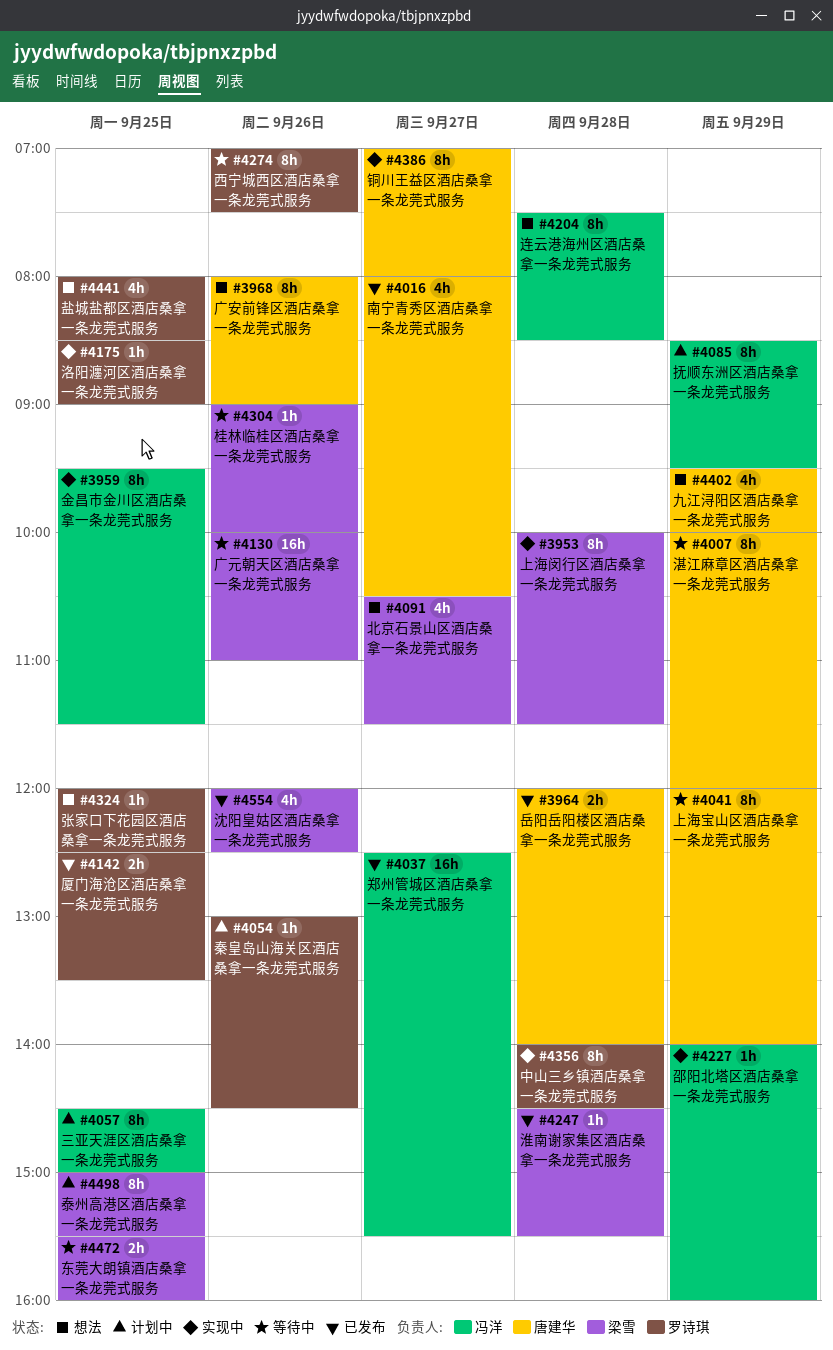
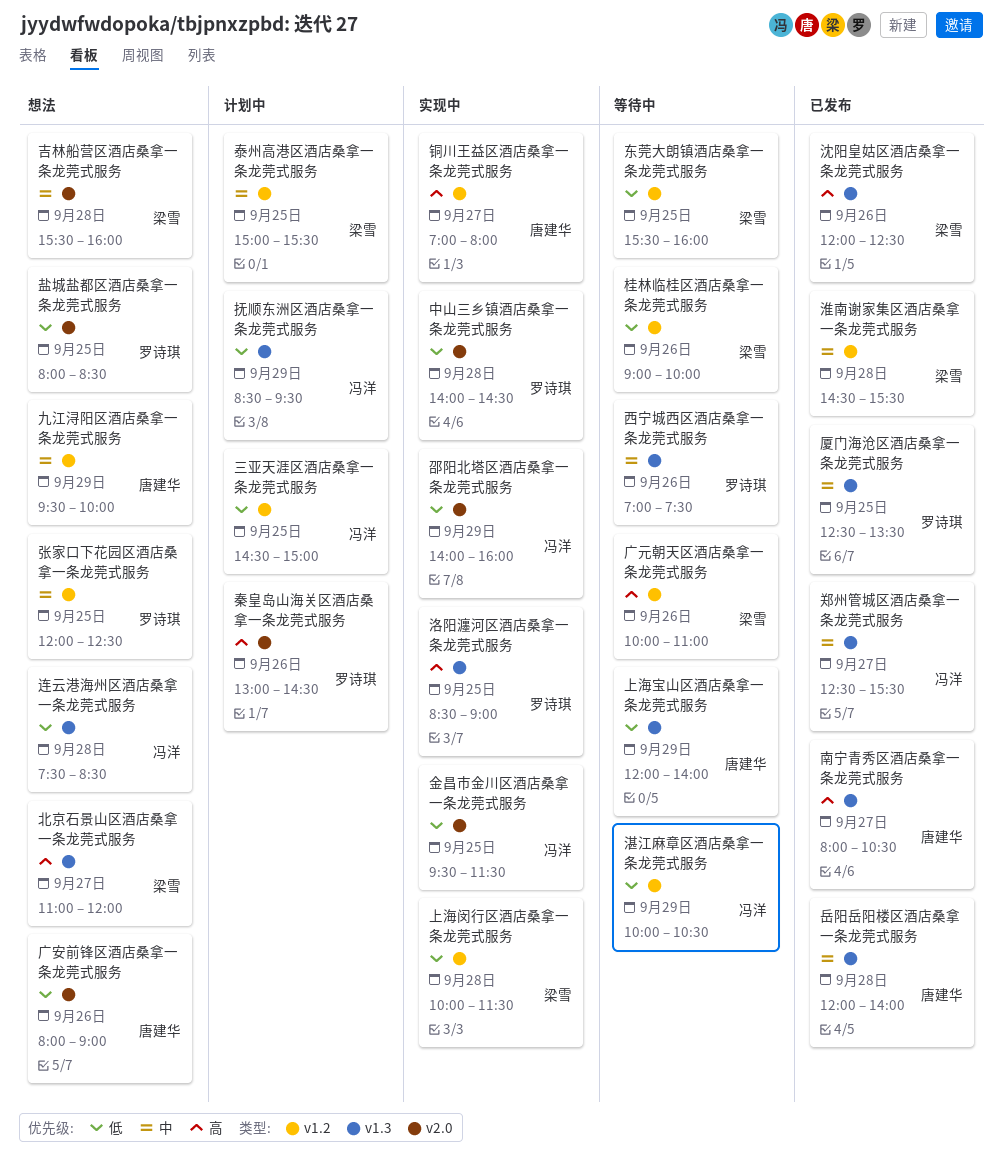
北京石景山区酒店桑拿一条龙莞式服务, begins: 10:30 -> 11:00
北京石景山区酒店桑拿一条龙莞式服务, ends: 11:30 -> 12:00
吉林船营区酒店桑拿一条龙莞式服务: none -> present
湛江麻章区酒店桑拿一条龙莞式服务, owner: 唐建华 -> 冯洋
湛江麻章区酒店桑拿一条龙莞式服务, ends: 12:00 -> 10:30

